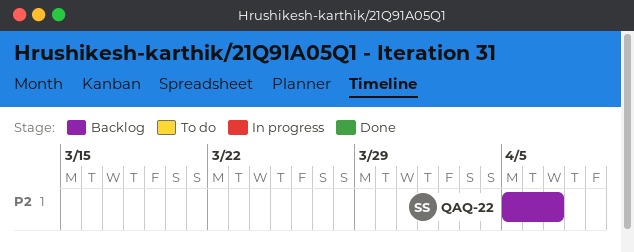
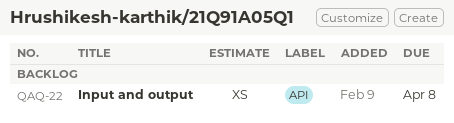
QAQ-22, due: Apr 7 -> Apr 8

